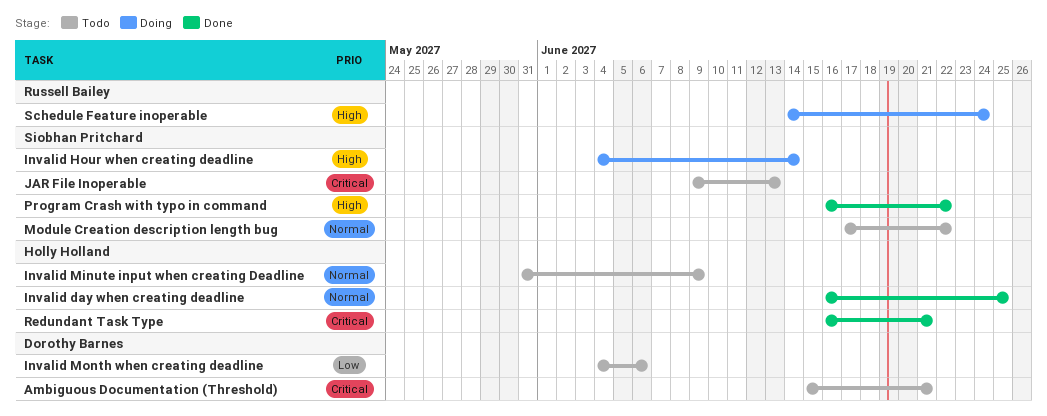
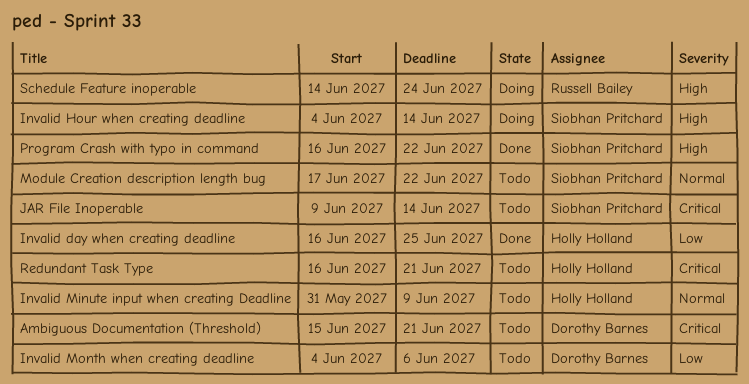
Invalid day when creating deadline, priority: Normal -> Low
JAR File Inoperable, due: Jun 13 -> Jun 14
Redundant Task Type, status: Done -> Todo

